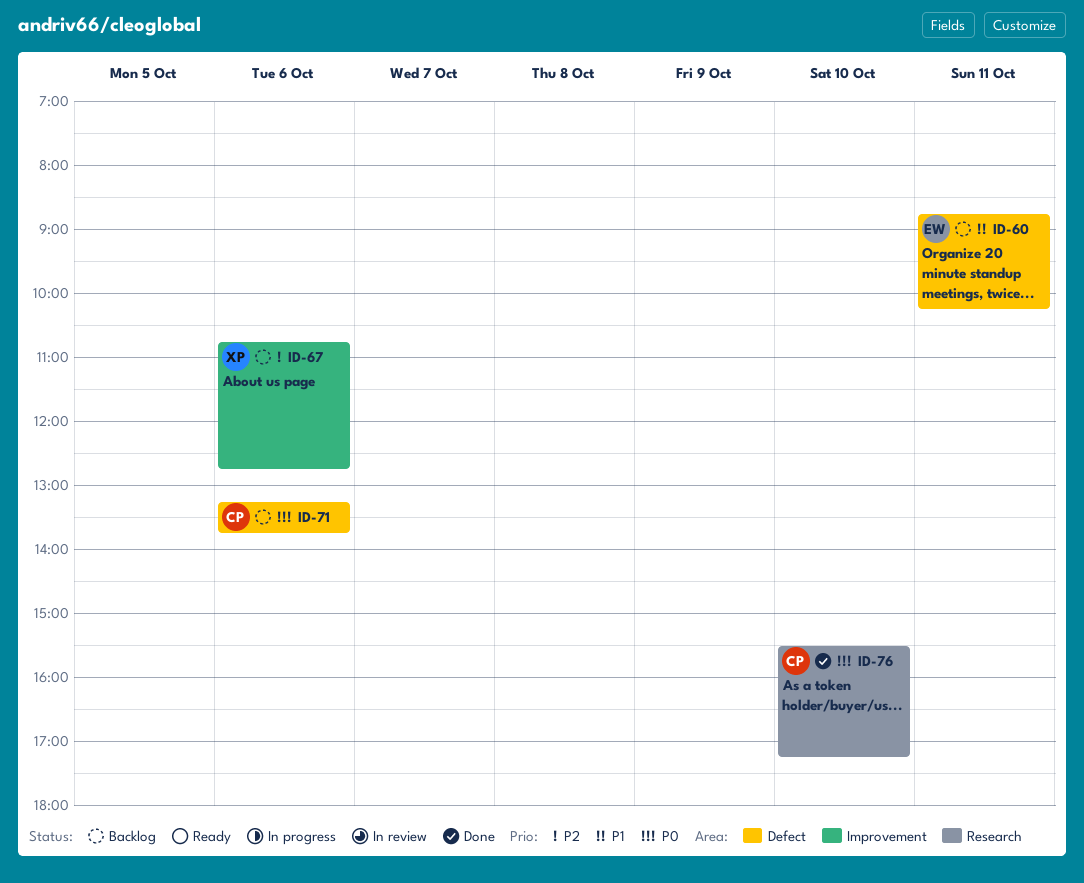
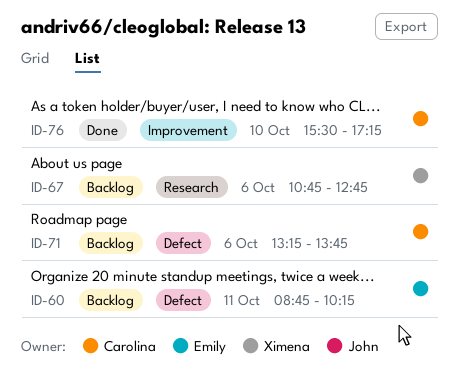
ID-67, label: Improvement -> Research
ID-76, label: Research -> Improvement

